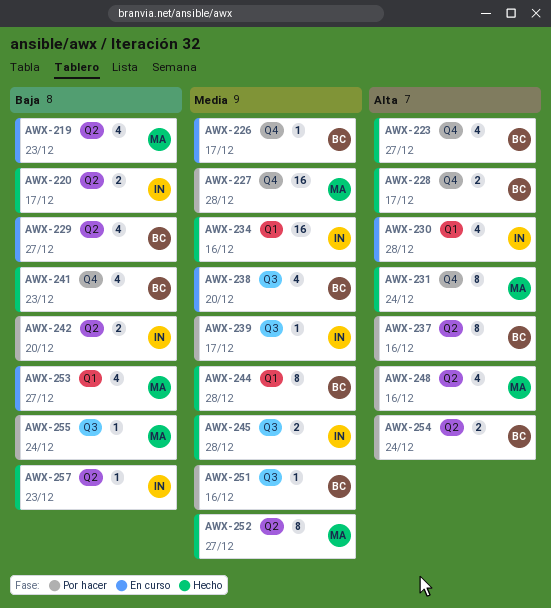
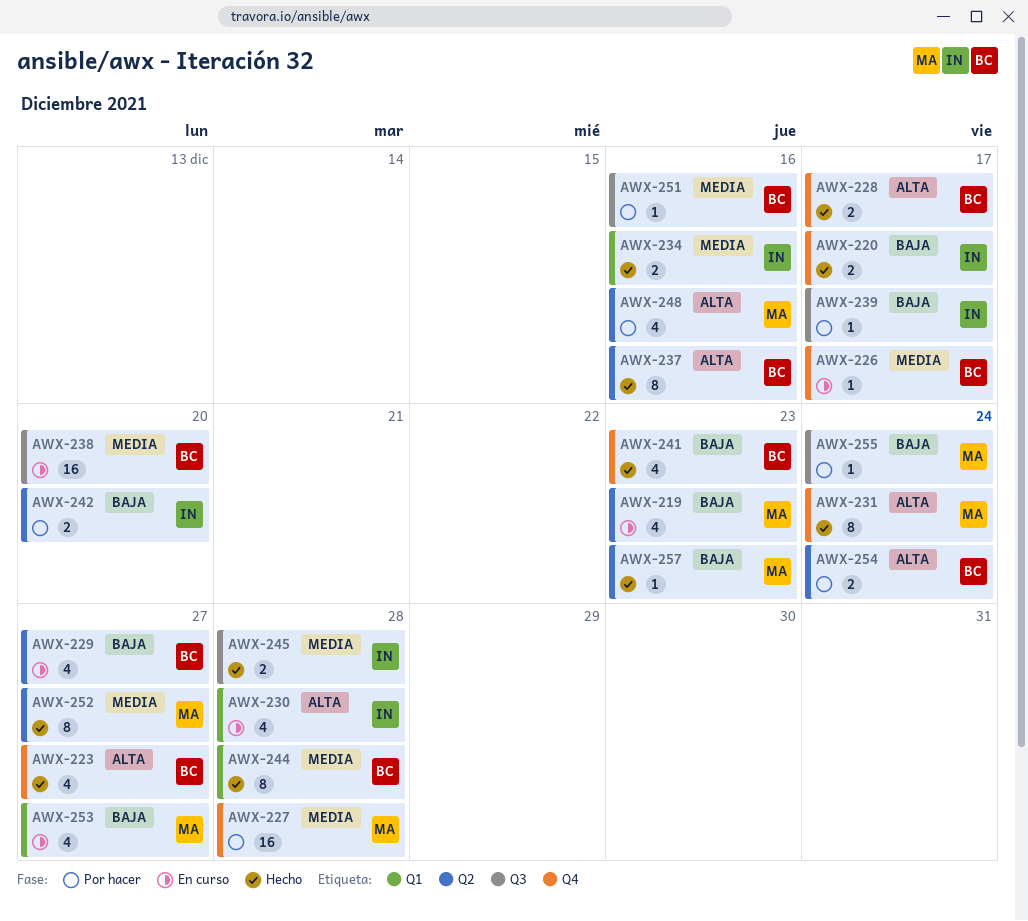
AWX-220, label: Q2 -> Q4
AWX-234, estimate: 16 -> 2
AWX-237, status: Por hacer -> Hecho
AWX-238, estimate: 4 -> 16
AWX-239, priority: Media -> Baja
AWX-257, owner: IN -> MA

